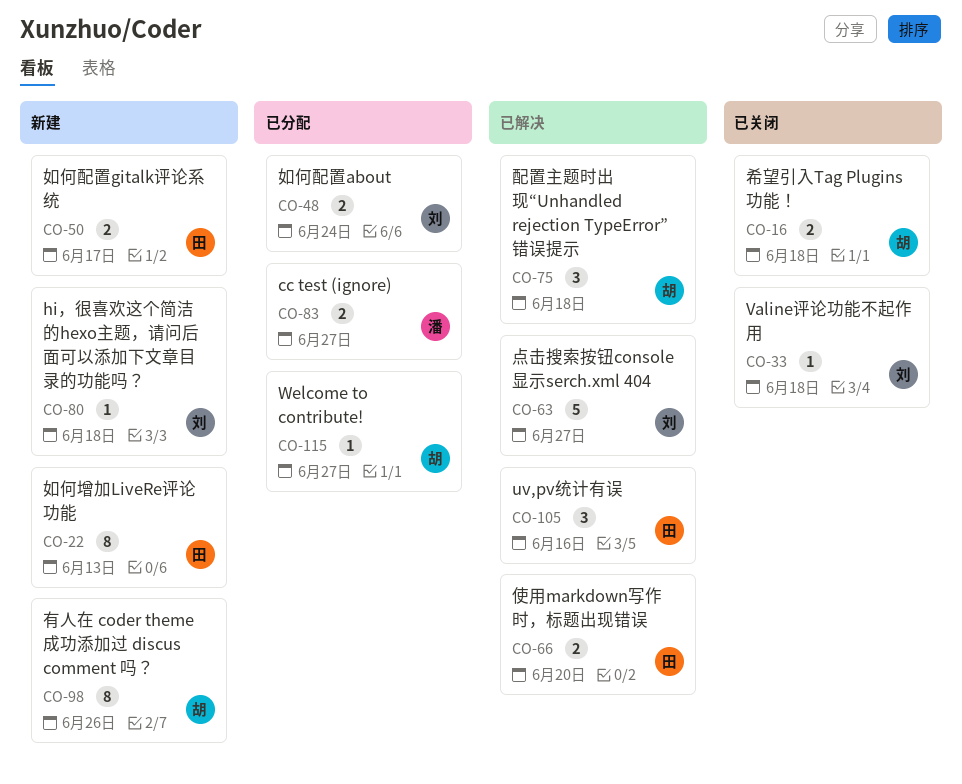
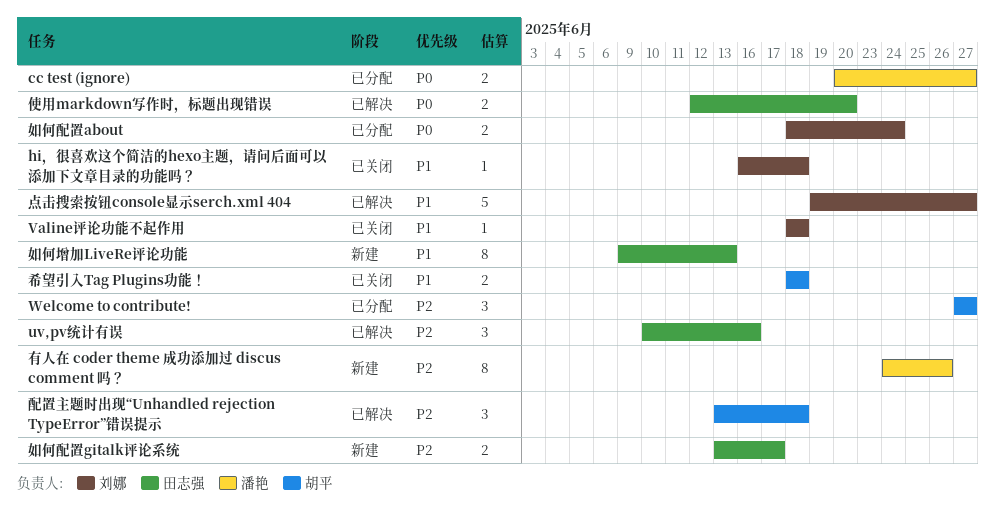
hi，很喜欢这个简洁的hexo主题，请问后面可以添加下文章目录的功能吗？, status: 新建 -> 已关闭
Welcome to contribute!, estimate: 1 -> 3
有人在 coder theme 成功添加过 discus comment 吗？, owner: 胡平 -> 潘艳

